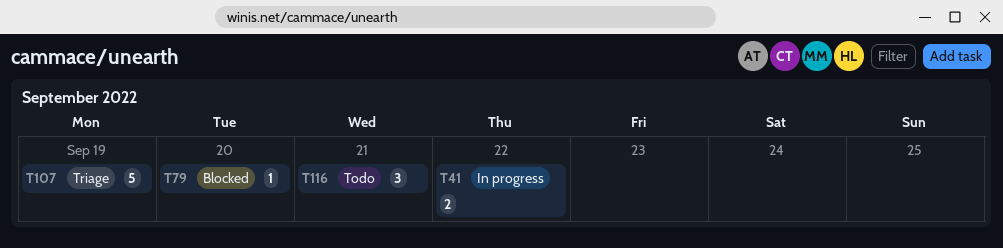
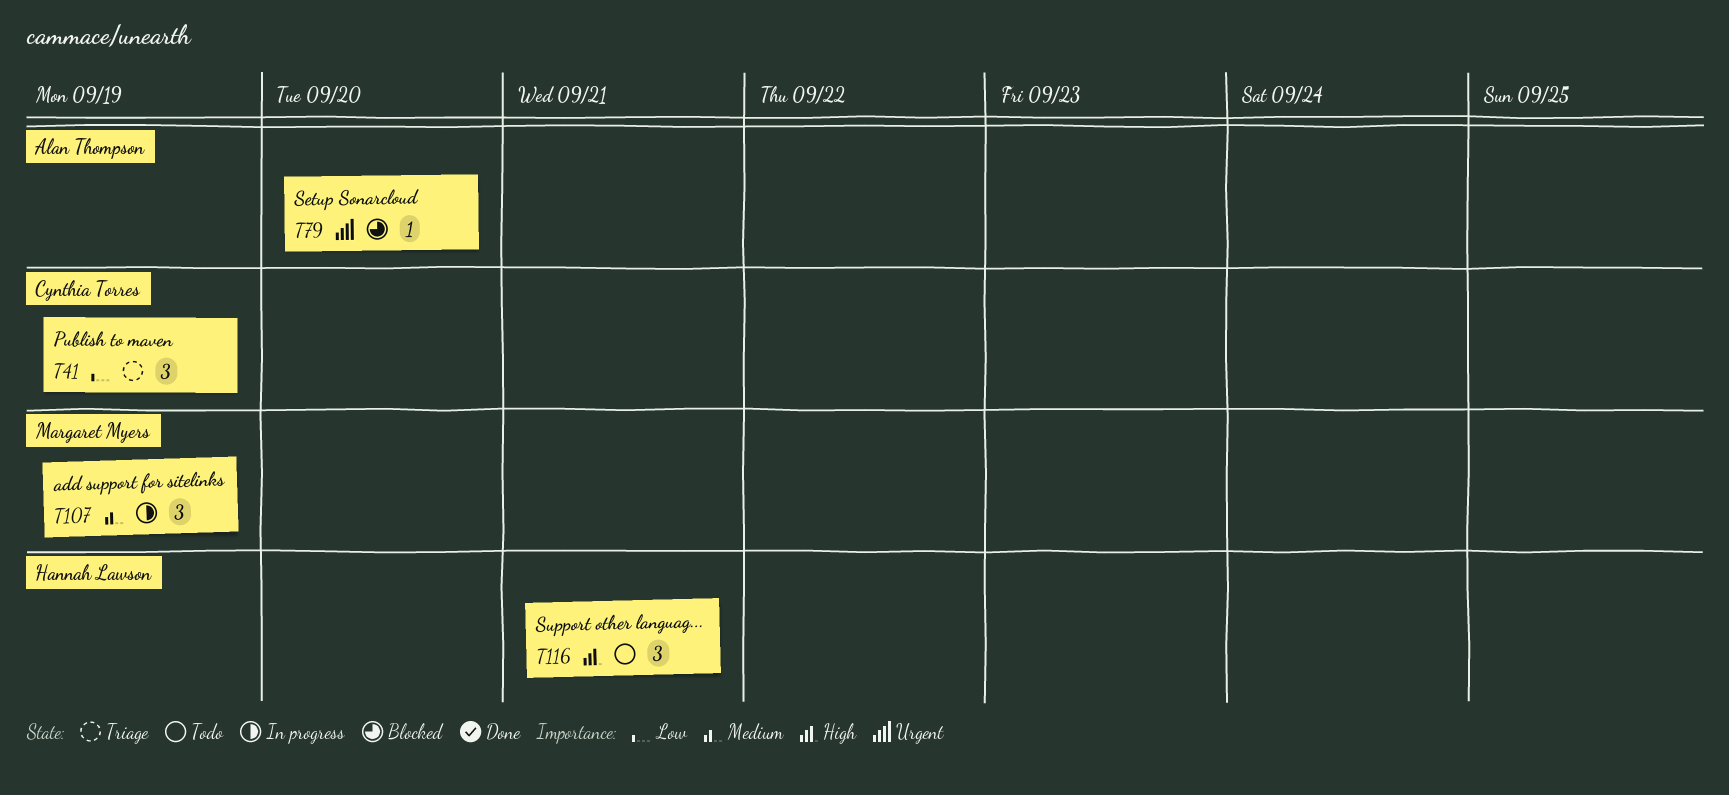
T41, status: In progress -> Triage
T41, estimate: 2 -> 3
T41, due: Sep 22 -> Sep 19
T107, status: Triage -> In progress
T107, estimate: 5 -> 3

